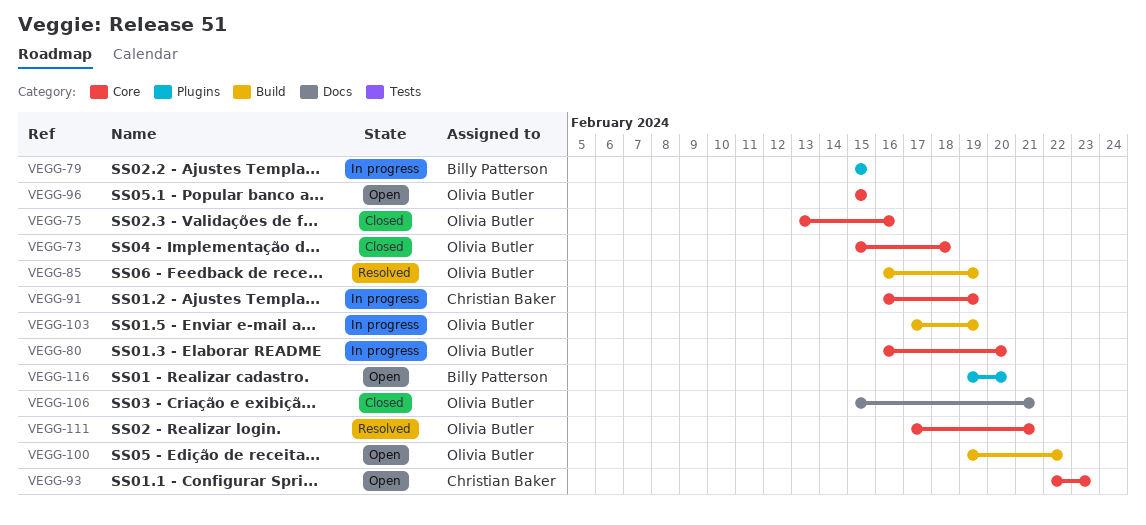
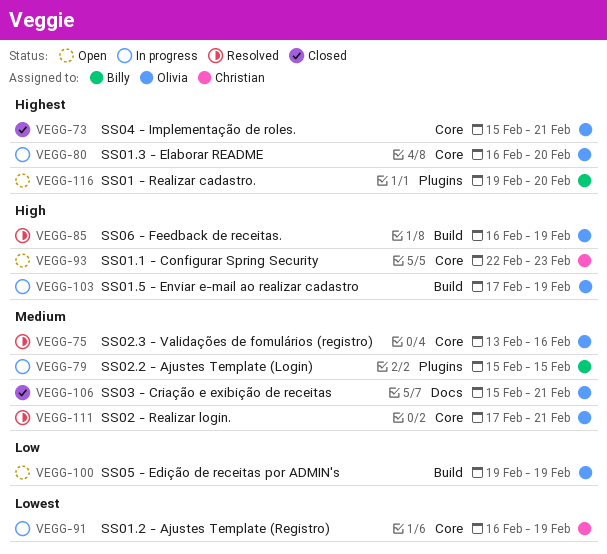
VEGG-73, due: Feb 18 -> Feb 21
VEGG-75, status: Closed -> Resolved
VEGG-96: present -> none
VEGG-100, due: Feb 22 -> Feb 19

